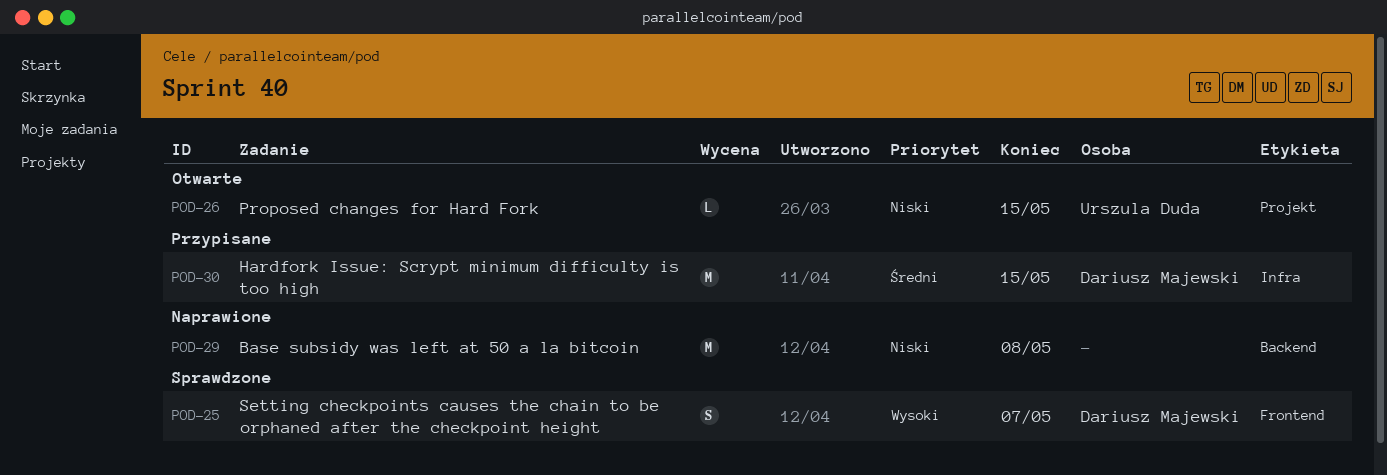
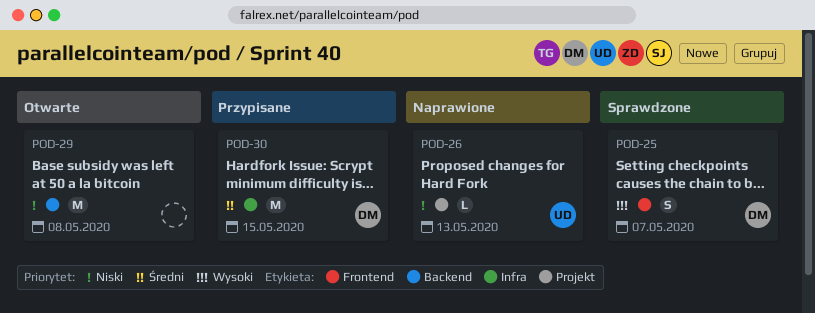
POD-26, status: Otwarte -> Naprawione
POD-26, due: May 15 -> May 13
POD-29, status: Naprawione -> Otwarte

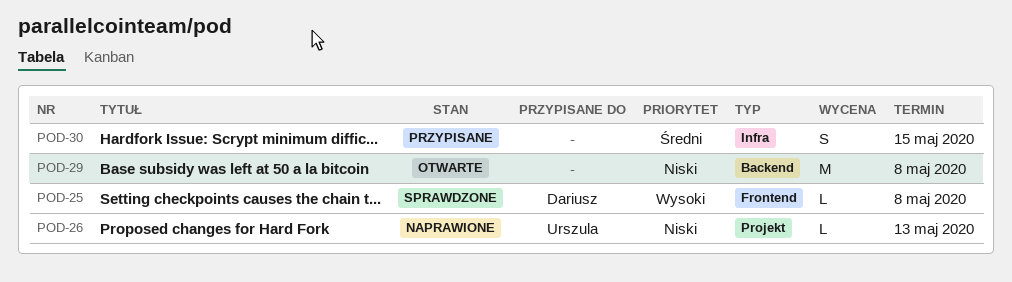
POD-25, estimate: S -> L
POD-25, due: May 7 -> May 8
POD-30, owner: Dariusz -> none
POD-30, estimate: M -> S

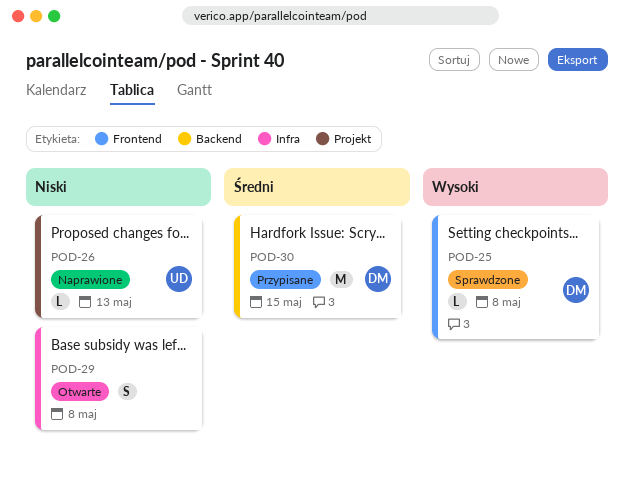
POD-29, label: Backend -> Infra
POD-29, estimate: M -> S
POD-30, owner: none -> Dariusz
POD-30, label: Infra -> Backend
POD-30, estimate: S -> M

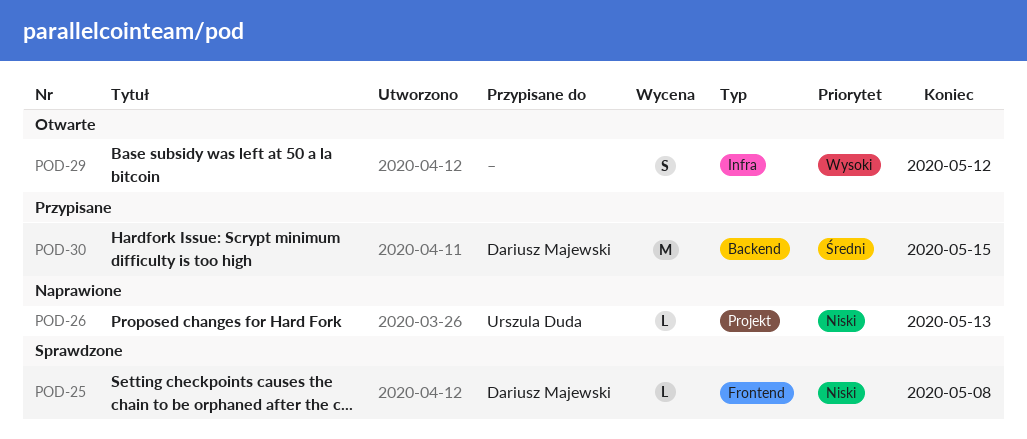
POD-25, priority: Wysoki -> Niski
POD-29, priority: Niski -> Wysoki
POD-29, due: May 8 -> May 12

